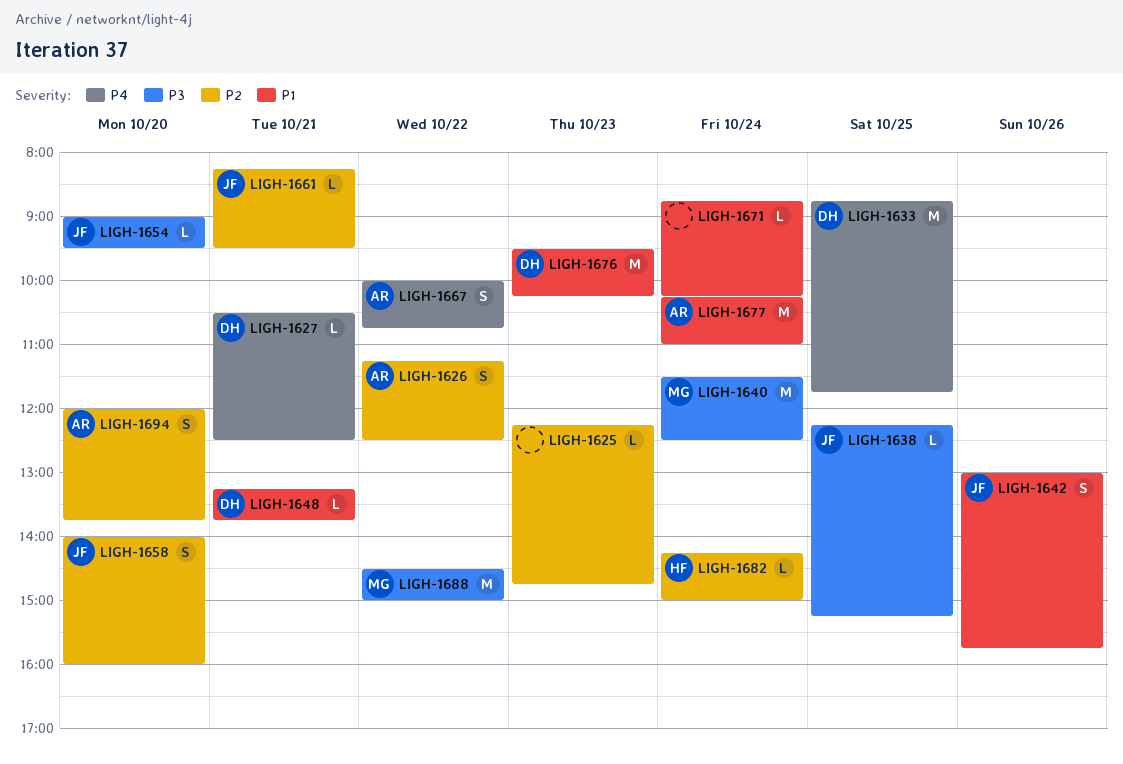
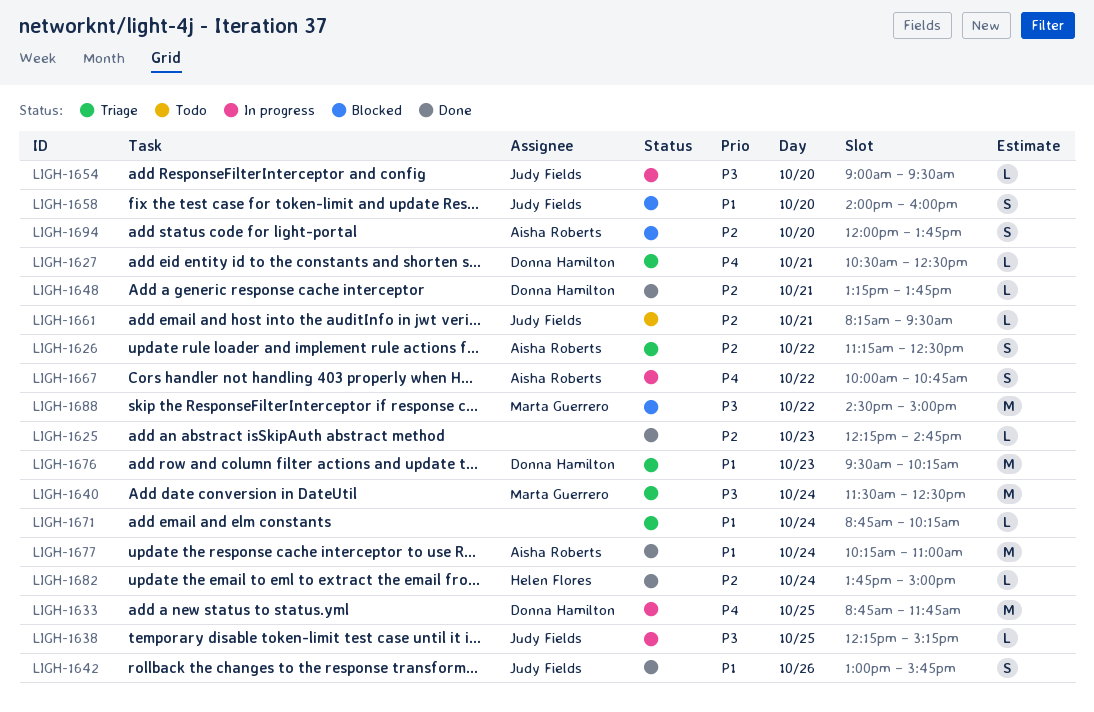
LIGH-1648, priority: P1 -> P2
LIGH-1658, priority: P2 -> P1
LIGH-1682, begins: 14:15 -> 13:45

